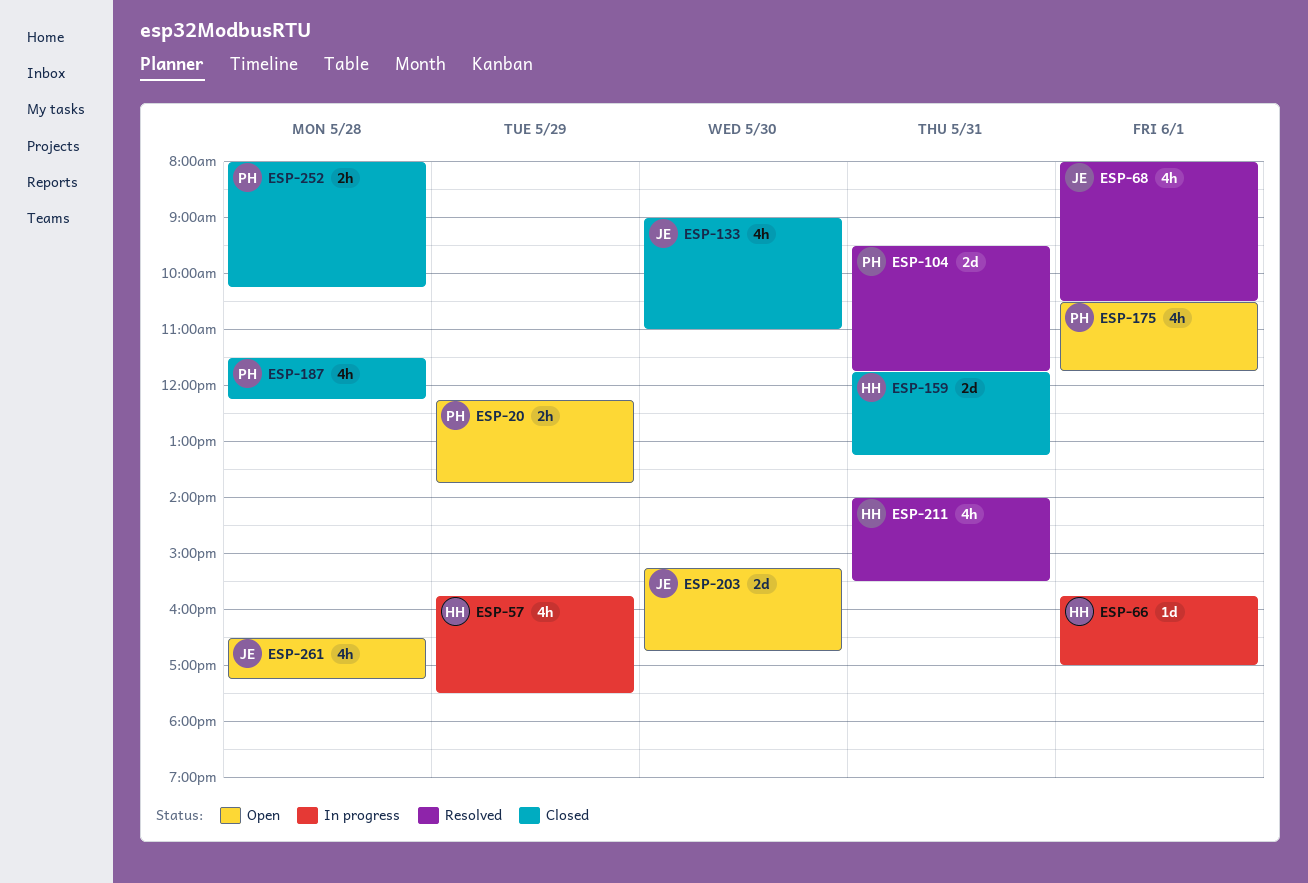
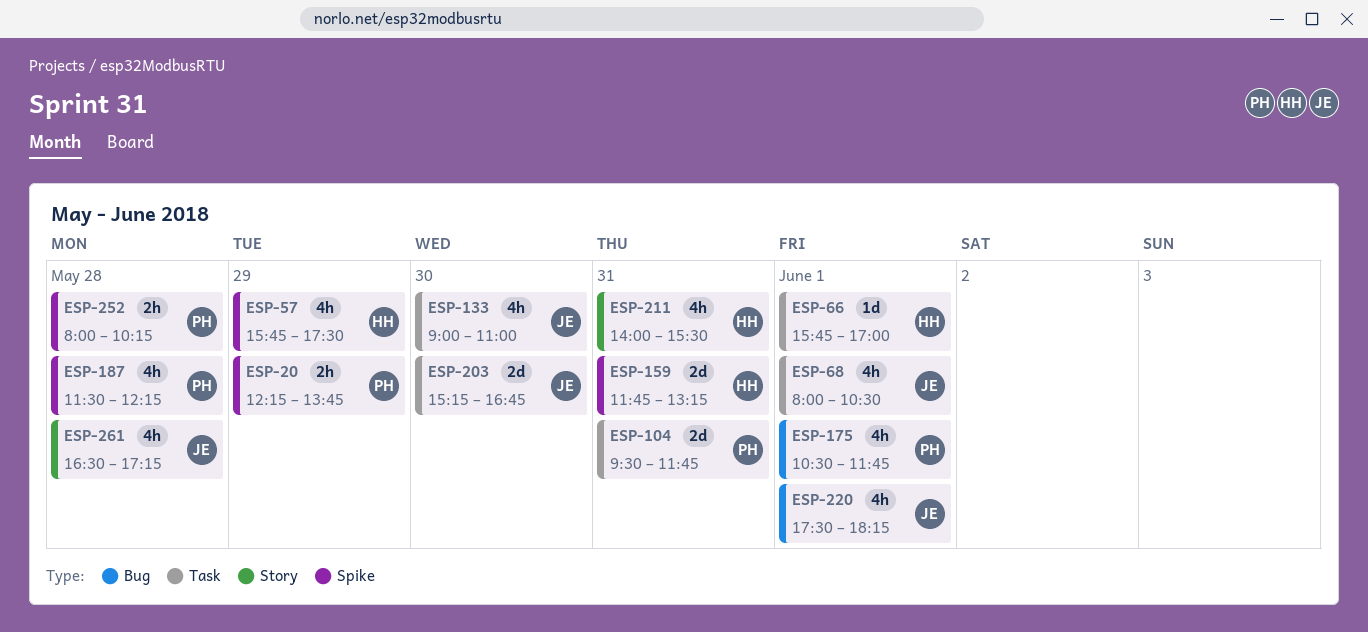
ESP-220: none -> present

